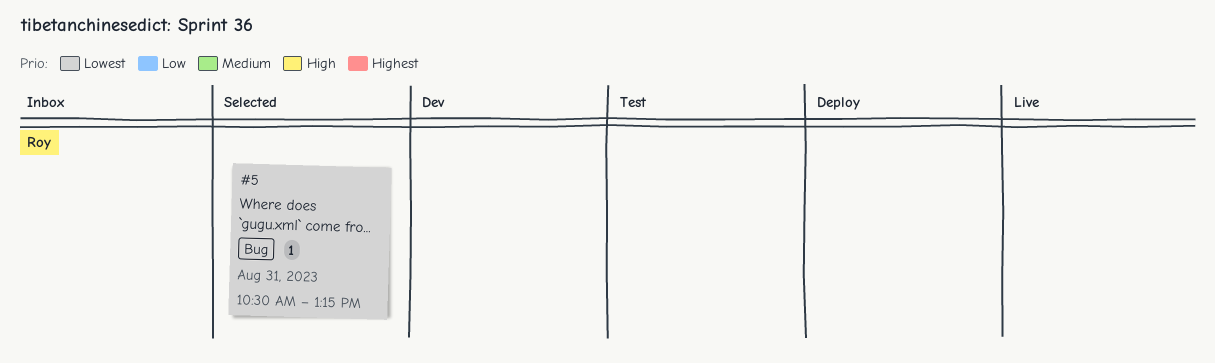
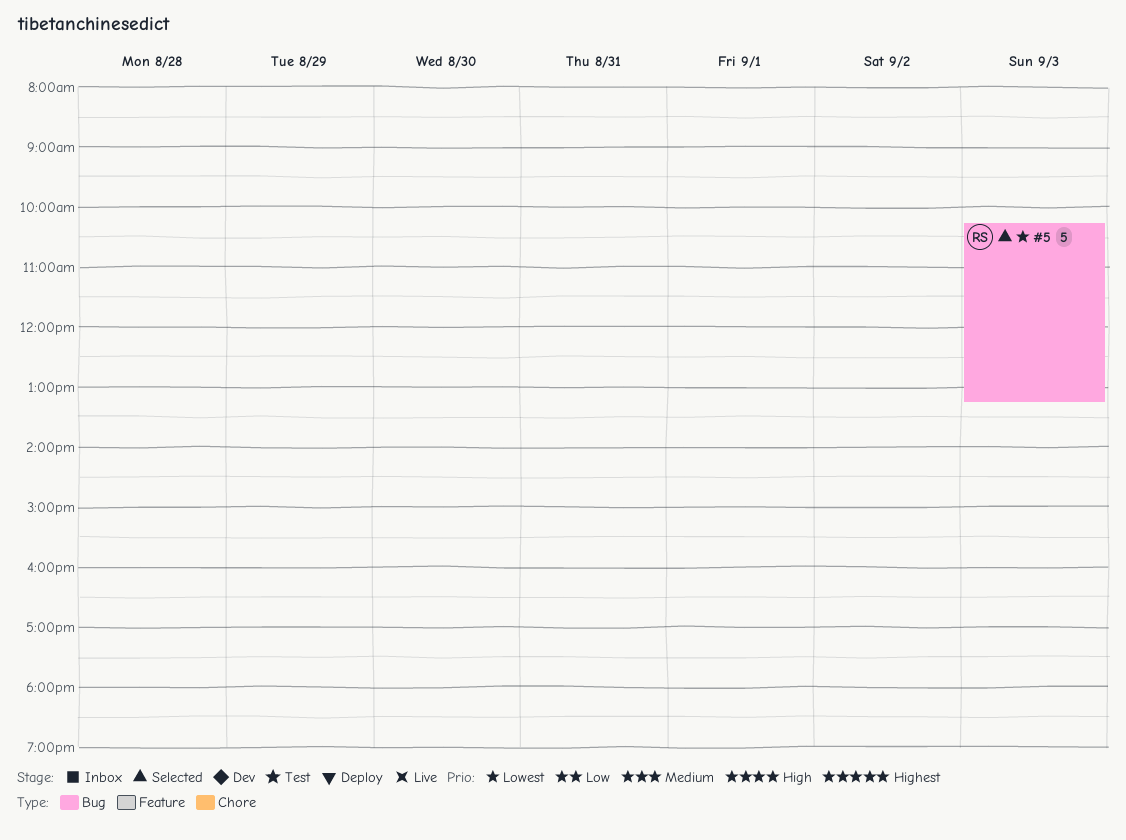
#5, estimate: 1 -> 5
#5, day: Aug 31 -> Sep 3
#5, begins: 10:30 -> 10:15

